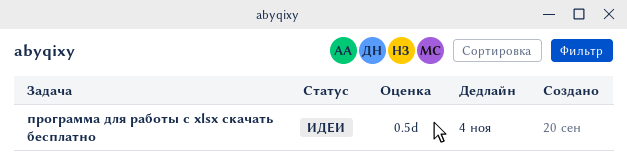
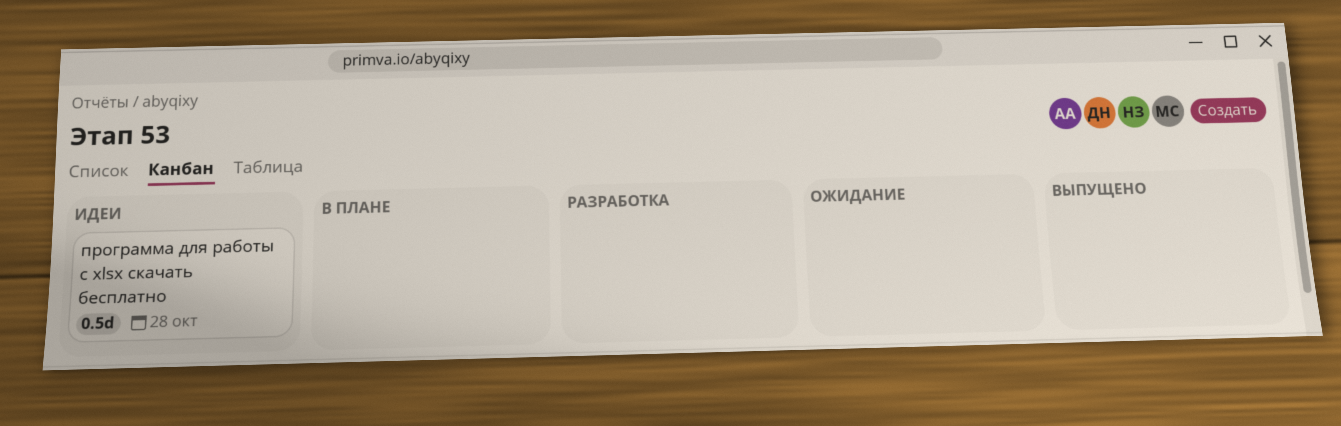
программа для работы с xlsx скачать бесплатно, due: Nov 4 -> Oct 28

